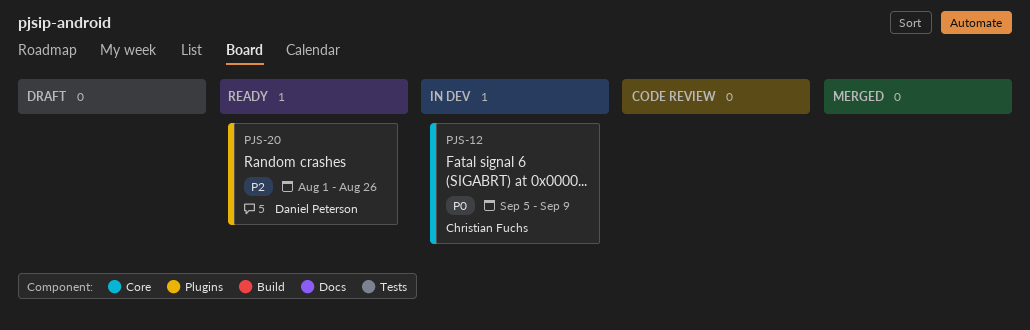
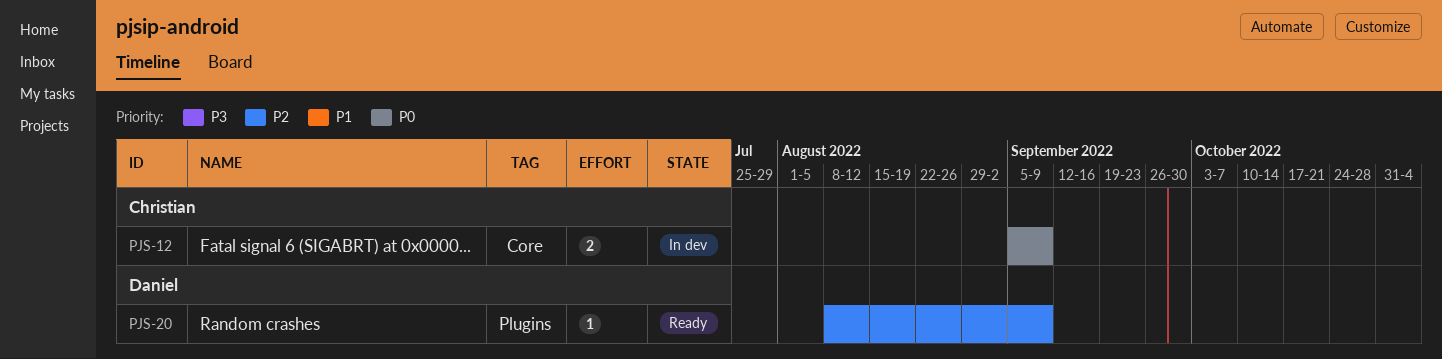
PJS-20, start: Aug 1 -> Aug 8
PJS-20, due: Aug 26 -> Sep 9

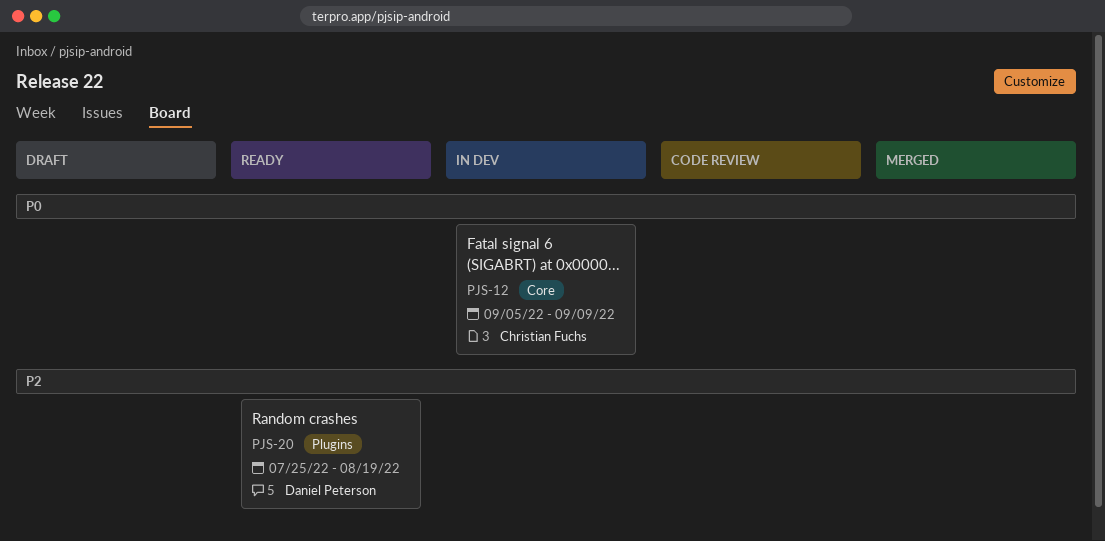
PJS-20, start: Aug 8 -> Jul 25
PJS-20, due: Sep 9 -> Aug 19

